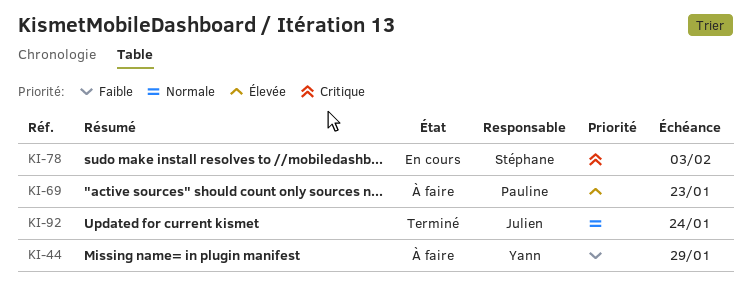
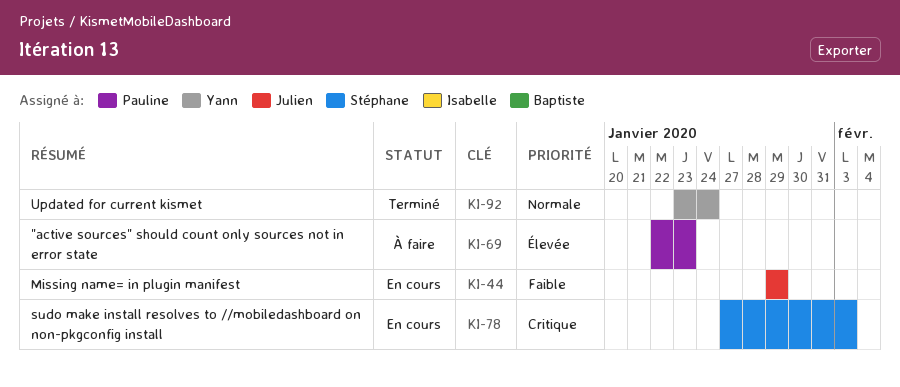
KI-44, status: À faire -> En cours
KI-44, owner: Yann -> Julien
KI-92, owner: Julien -> Yann

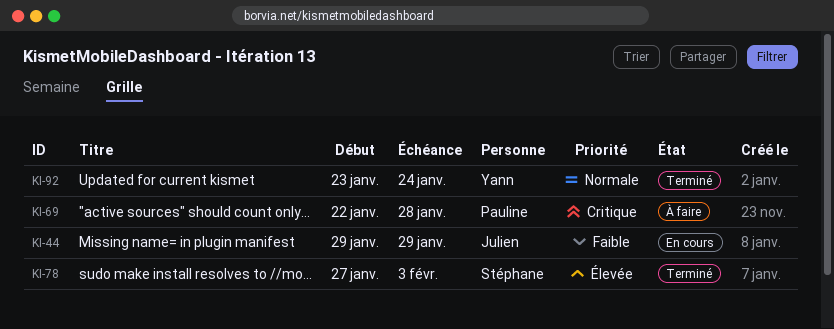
KI-69, priority: Élevée -> Critique
KI-69, due: Jan 23 -> Jan 28
KI-78, status: En cours -> Terminé
KI-78, priority: Critique -> Élevée

